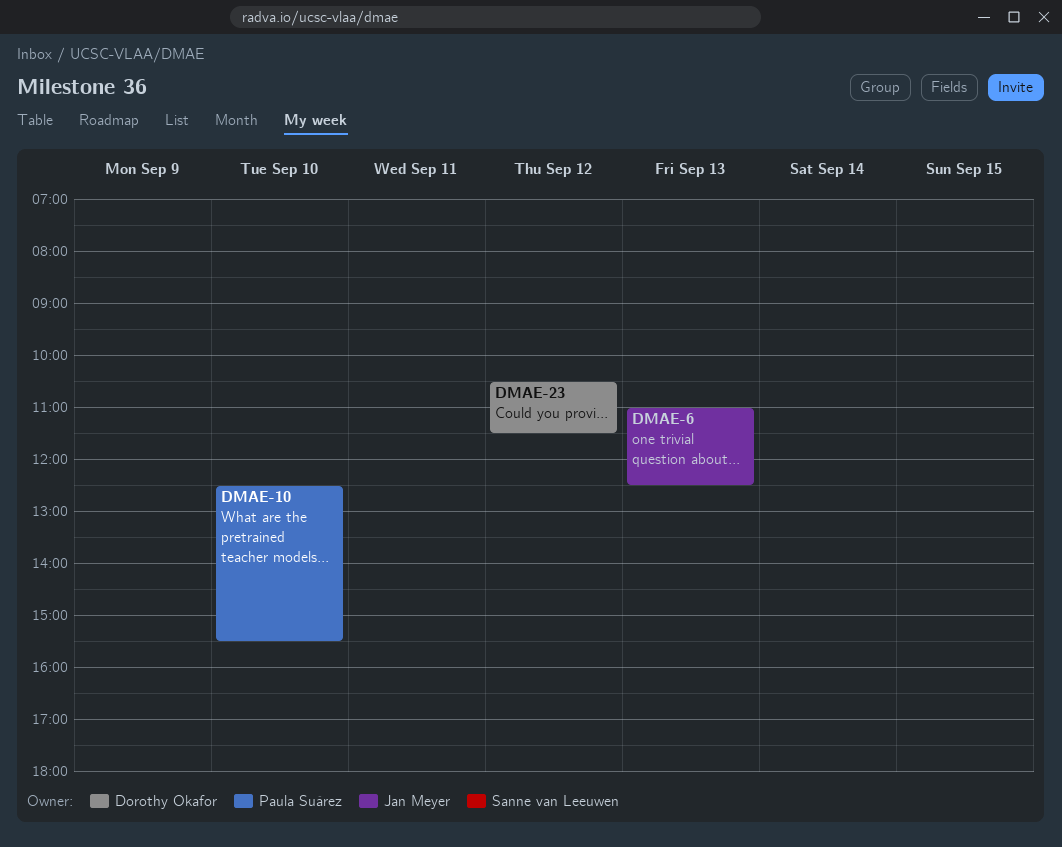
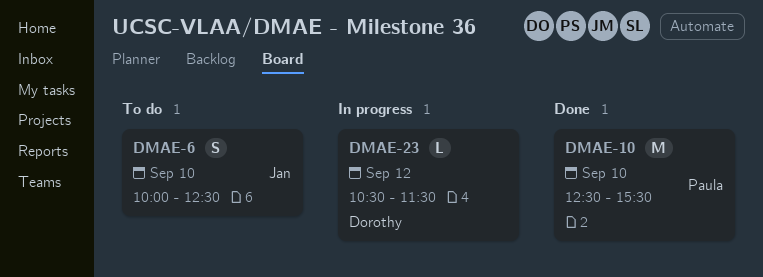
DMAE-6, day: Sep 13 -> Sep 10
DMAE-6, begins: 11:00 -> 10:00

